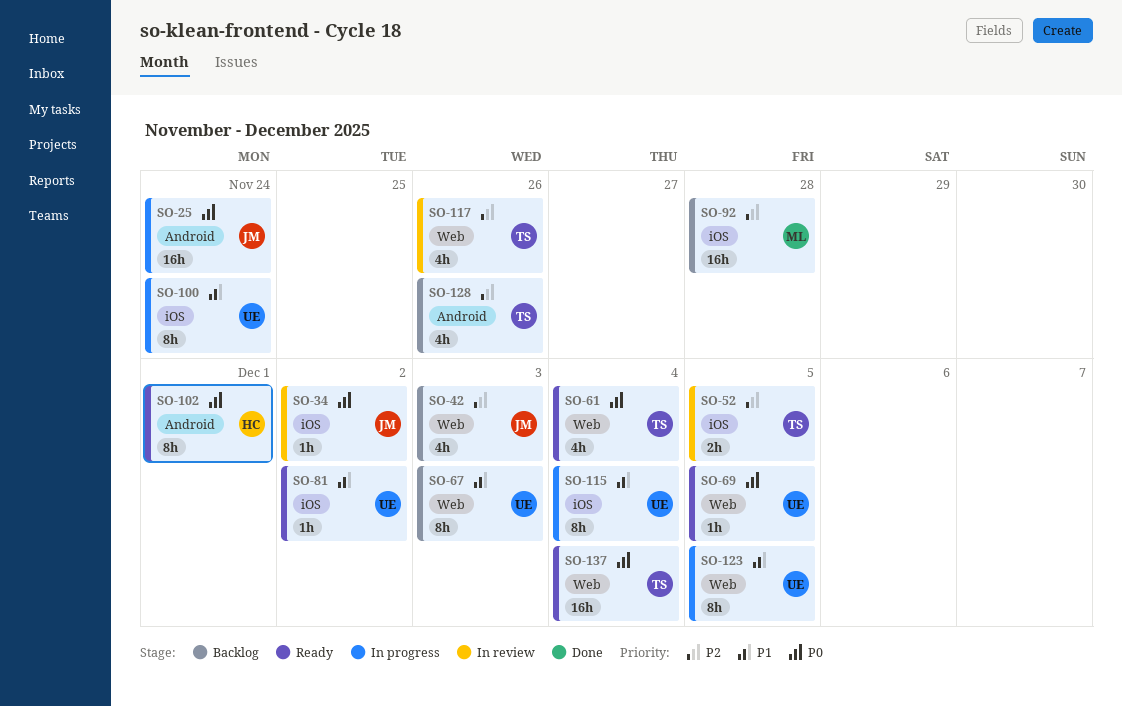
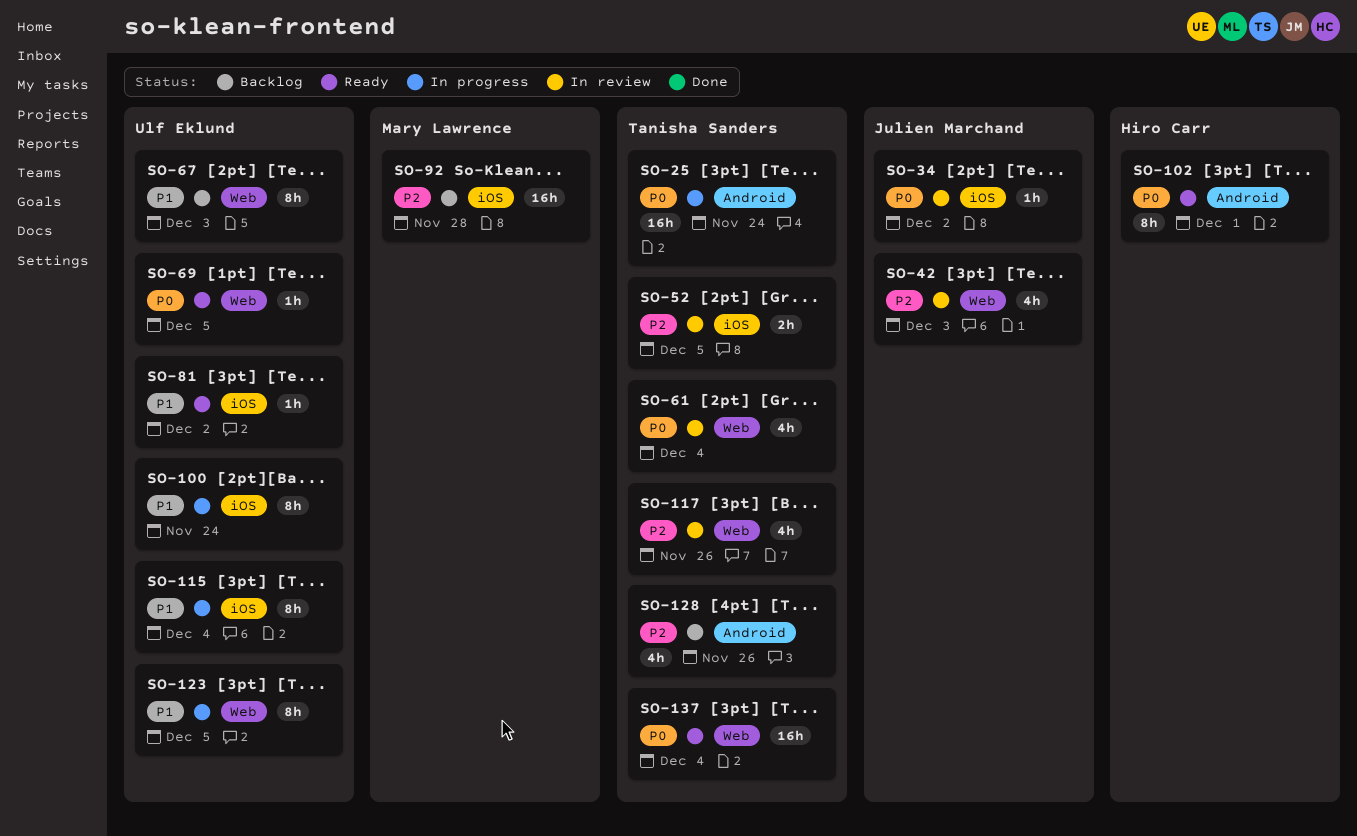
SO-25, owner: Julien Marchand -> Tanisha Sanders
SO-42, status: Backlog -> In review
SO-61, status: Ready -> In review

